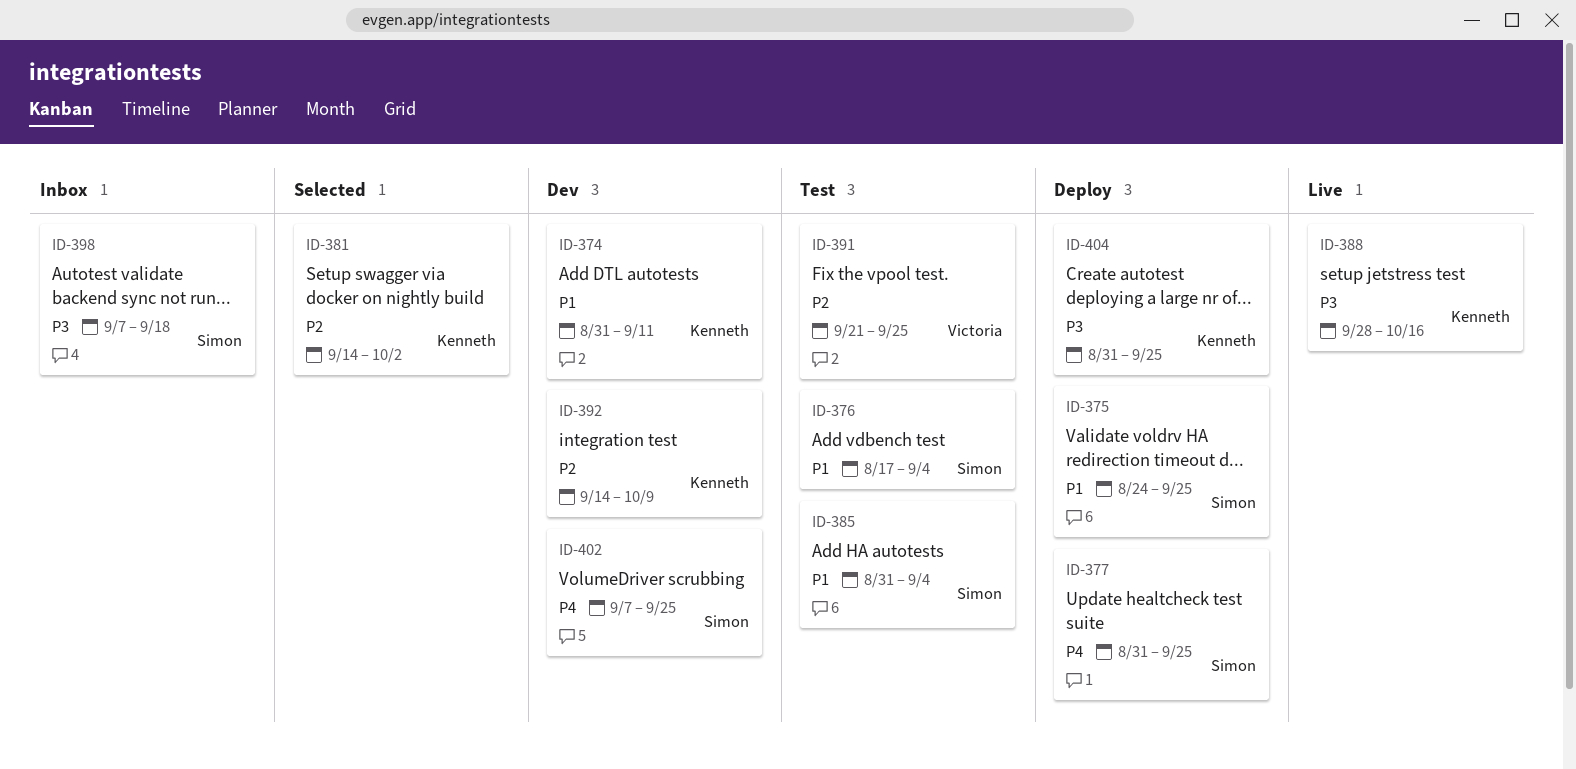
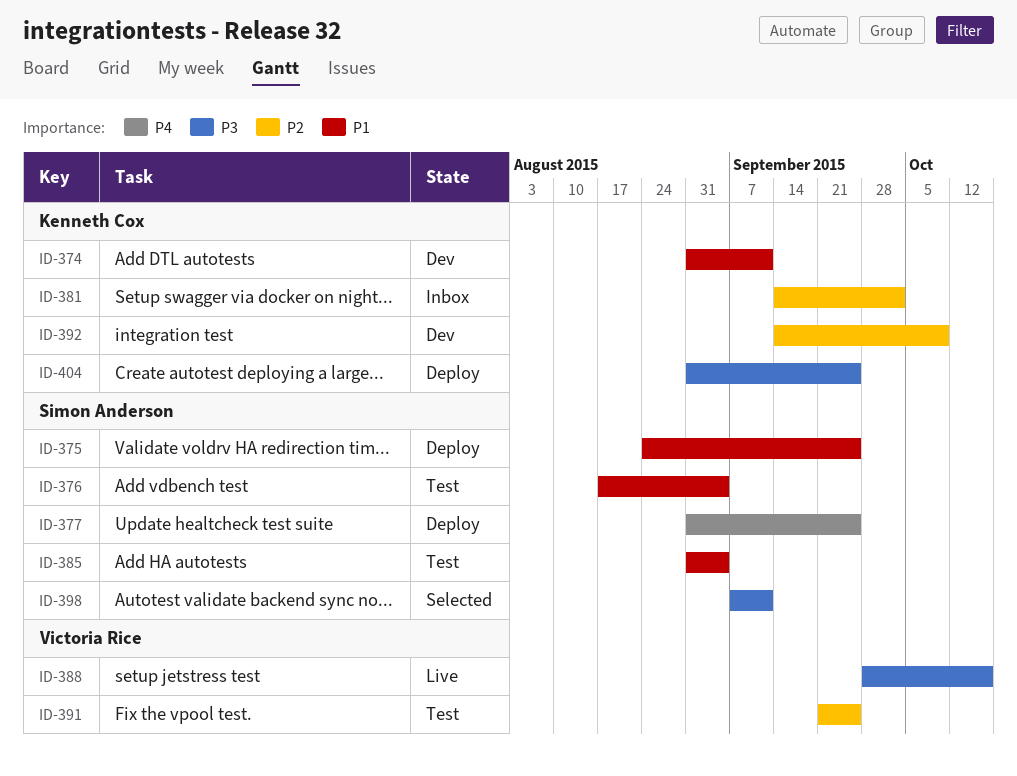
ID-381, status: Selected -> Inbox
ID-388, owner: Kenneth Cox -> Victoria Rice
ID-398, status: Inbox -> Selected
ID-398, due: Sep 18 -> Sep 11
ID-402: present -> none

